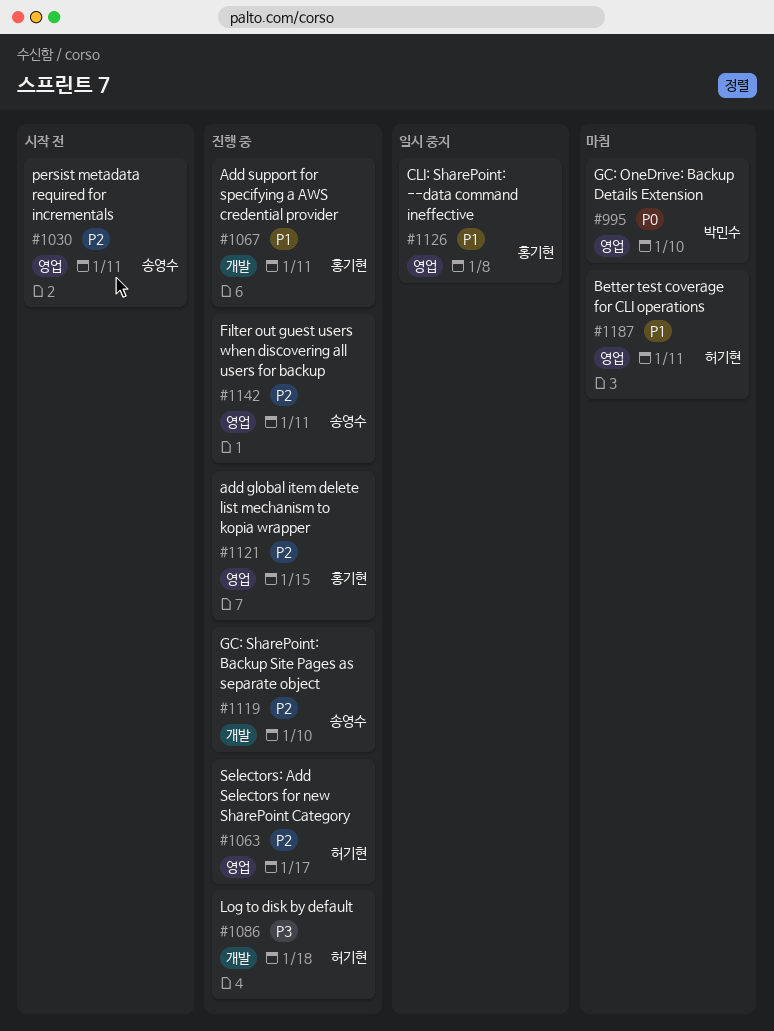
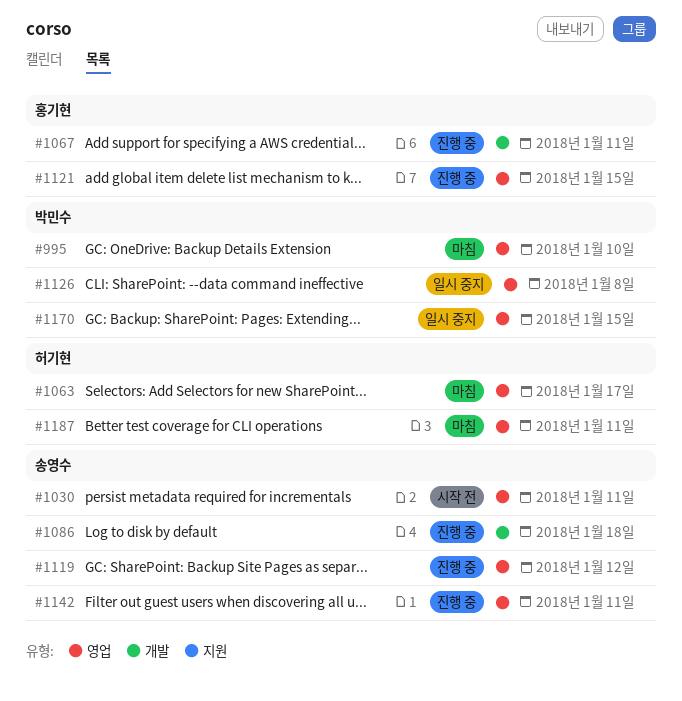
#1063, status: 진행 중 -> 마침
#1086, owner: 허기현 -> 송영수
#1119, label: 개발 -> 영업
#1119, due: Jan 10 -> Jan 12
#1126, owner: 홍기현 -> 박민수
#1170: none -> present

